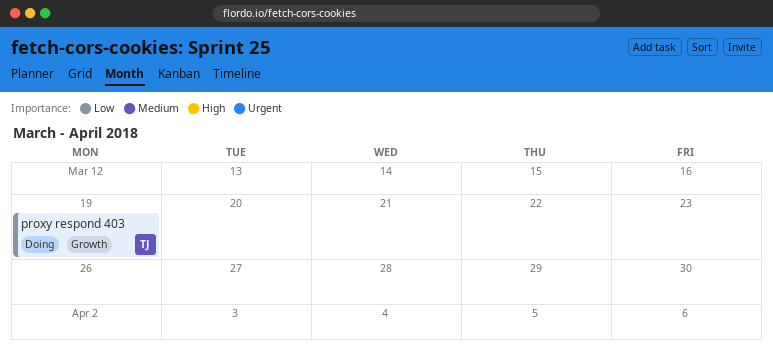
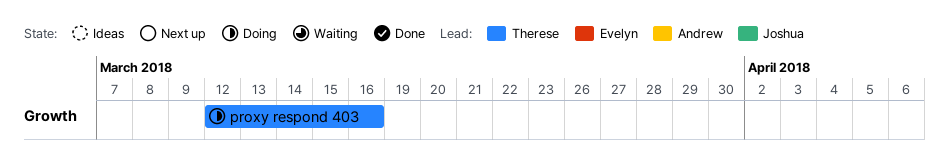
proxy respond 403, due: Mar 19 -> Mar 16

